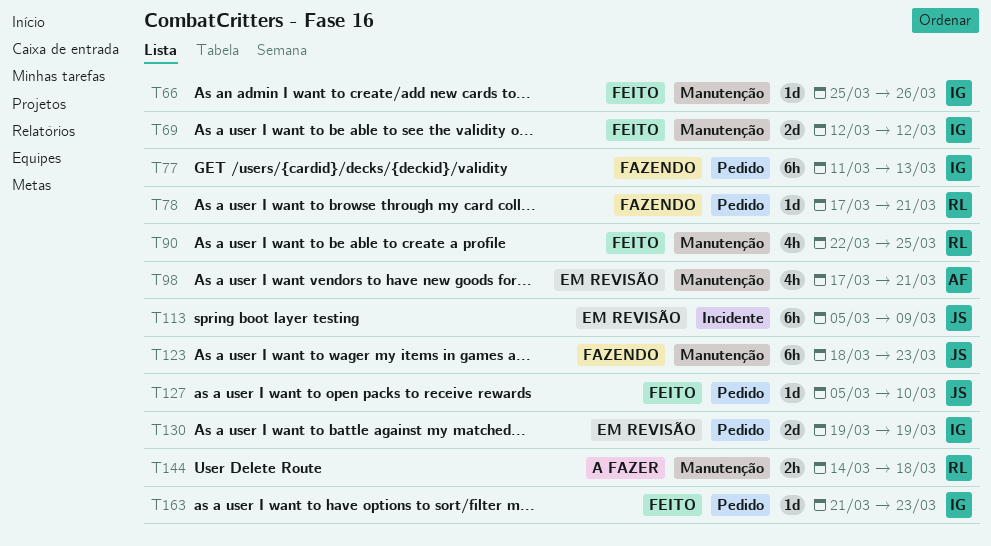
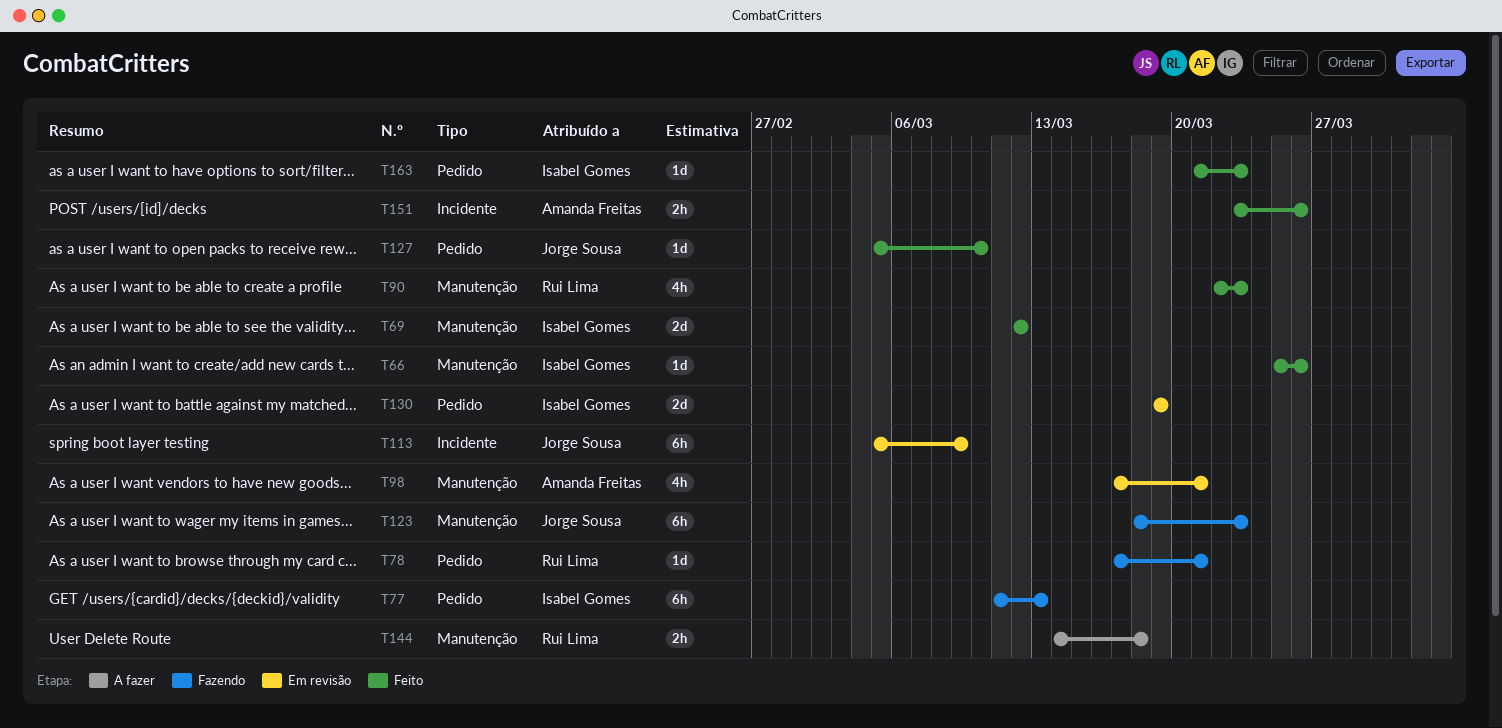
T90, due: Mar 25 -> Mar 23
T151: none -> present

